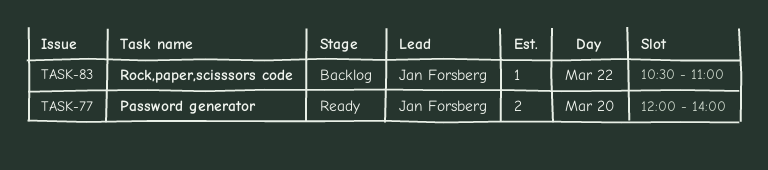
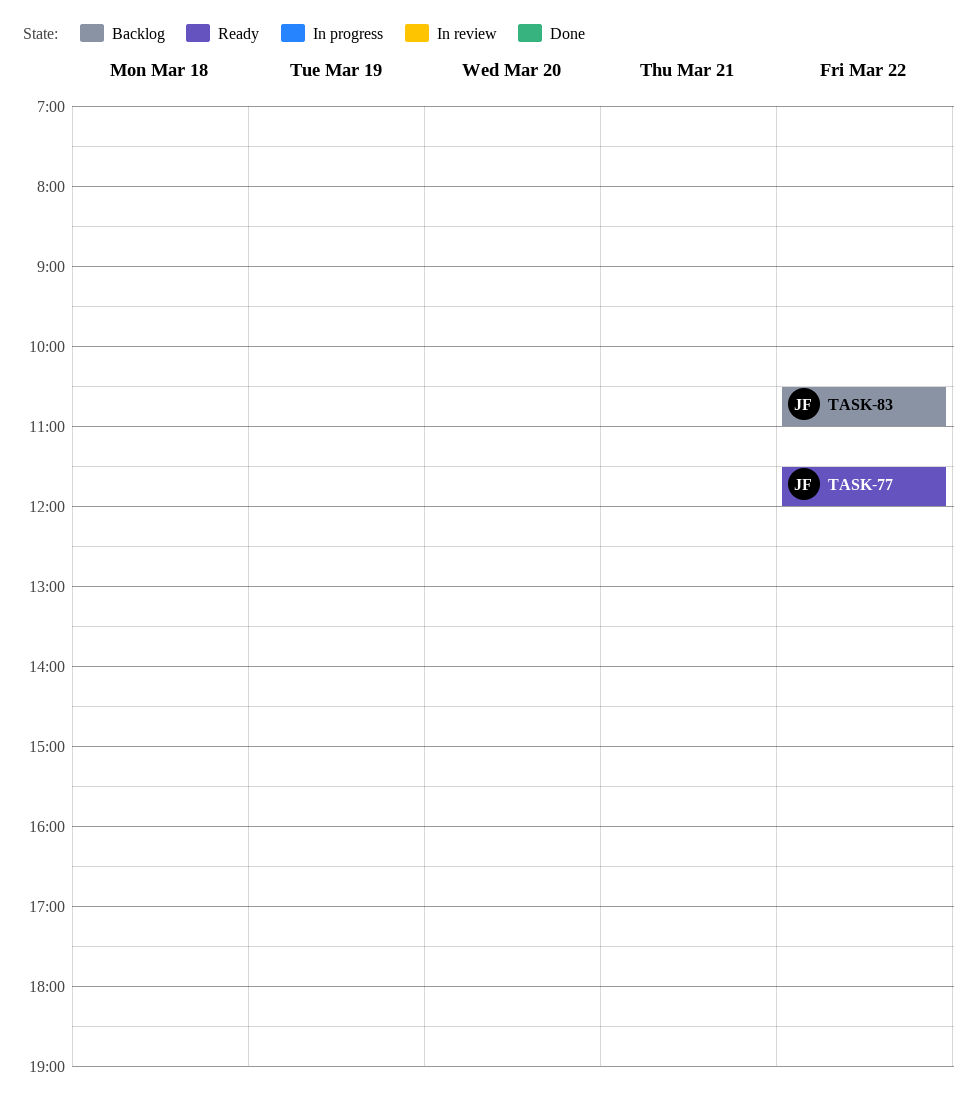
TASK-77, day: Mar 20 -> Mar 22
TASK-77, begins: 12:00 -> 11:30
TASK-77, ends: 14:00 -> 12:00

